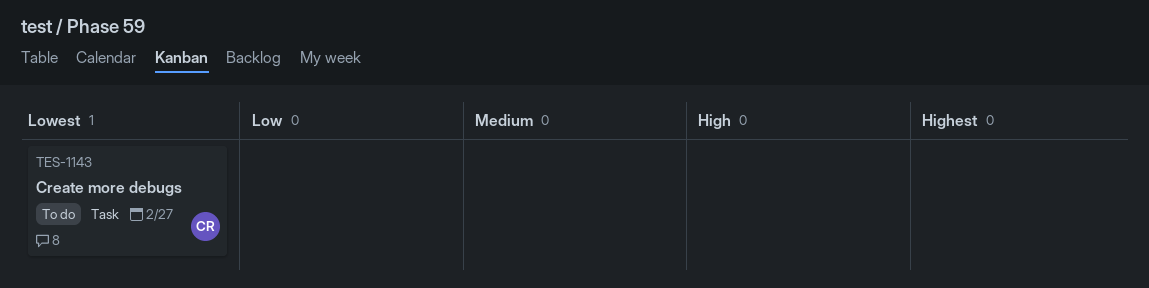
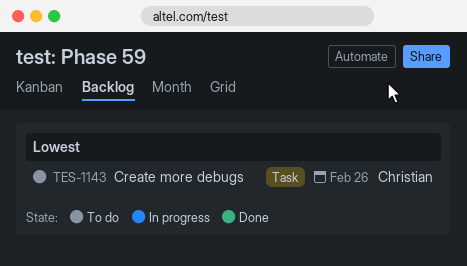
TES-1143, due: Feb 27 -> Feb 26

